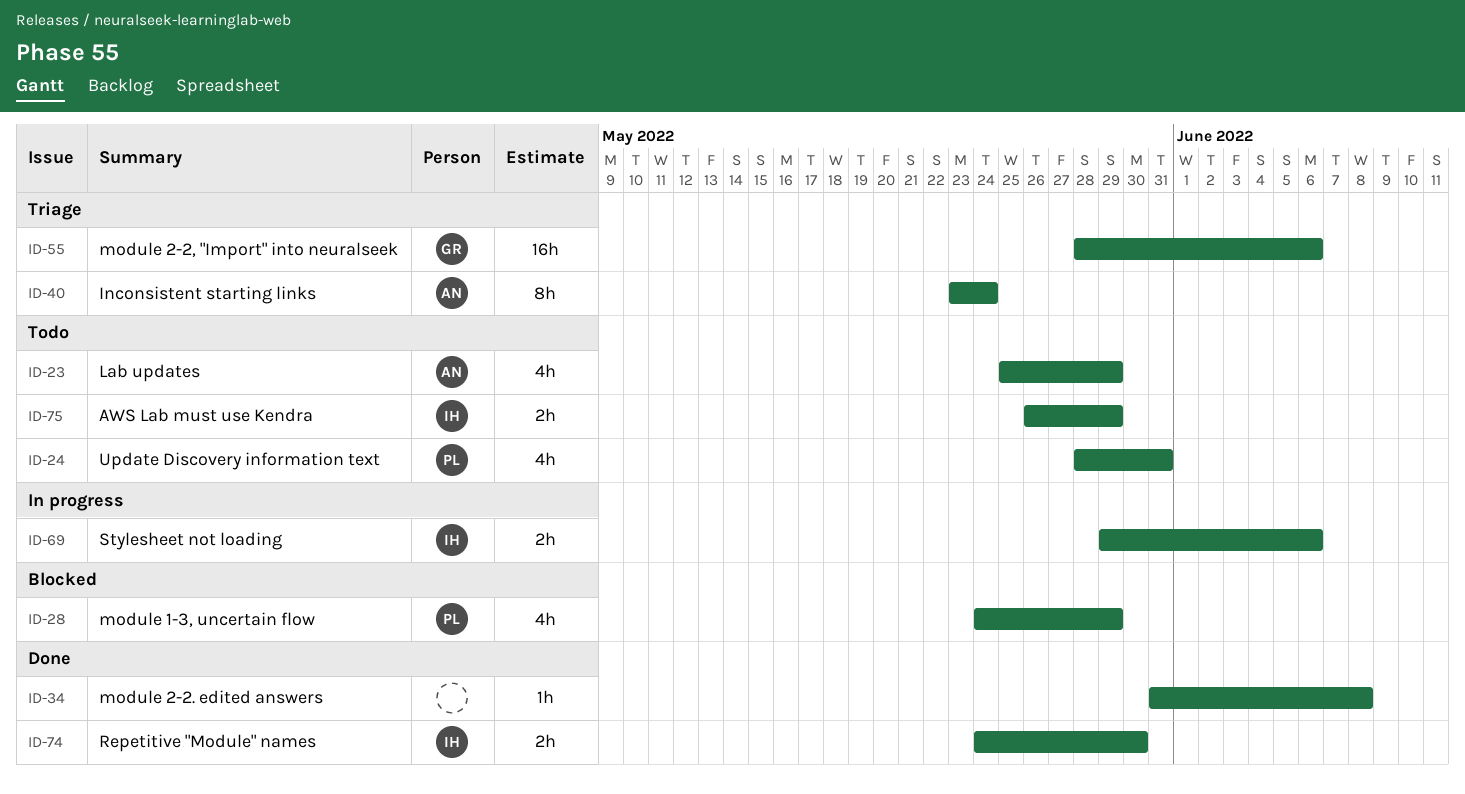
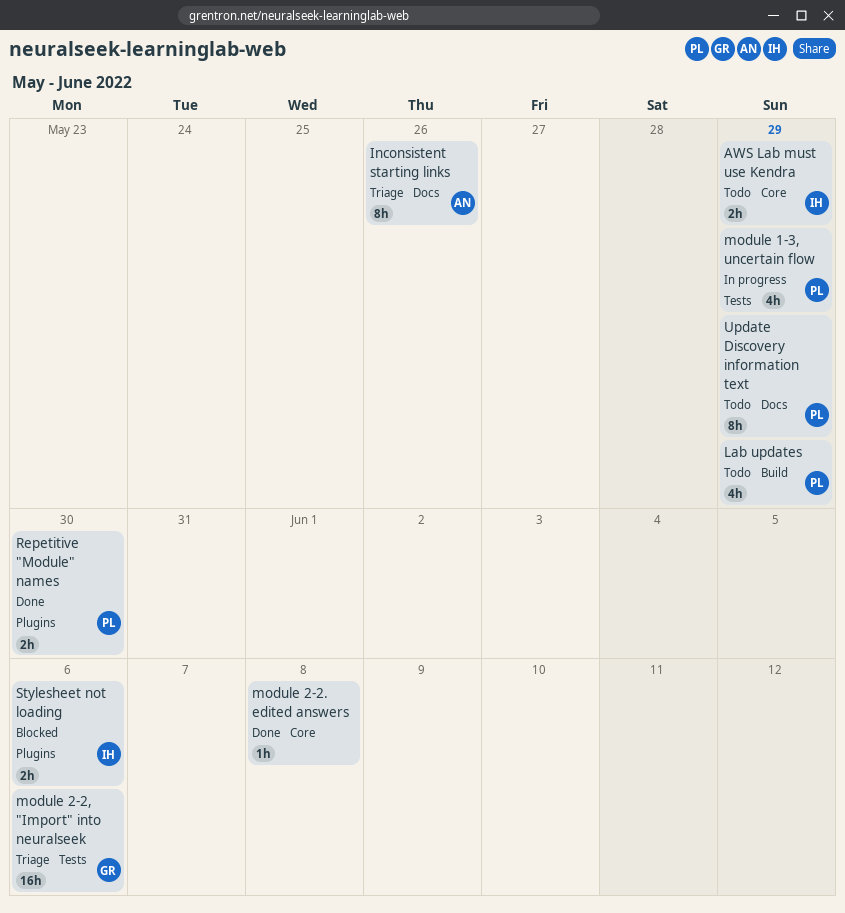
Inconsistent starting links, due: May 24 -> May 26
Lab updates, owner: AN -> PL
module 1-3, uncertain flow, status: Blocked -> In progress
Repetitive "Module" names, owner: IH -> PL
Stylesheet not loading, status: In progress -> Blocked
Update Discovery information text, estimate: 4h -> 8h
Update Discovery information text, due: May 31 -> May 29

